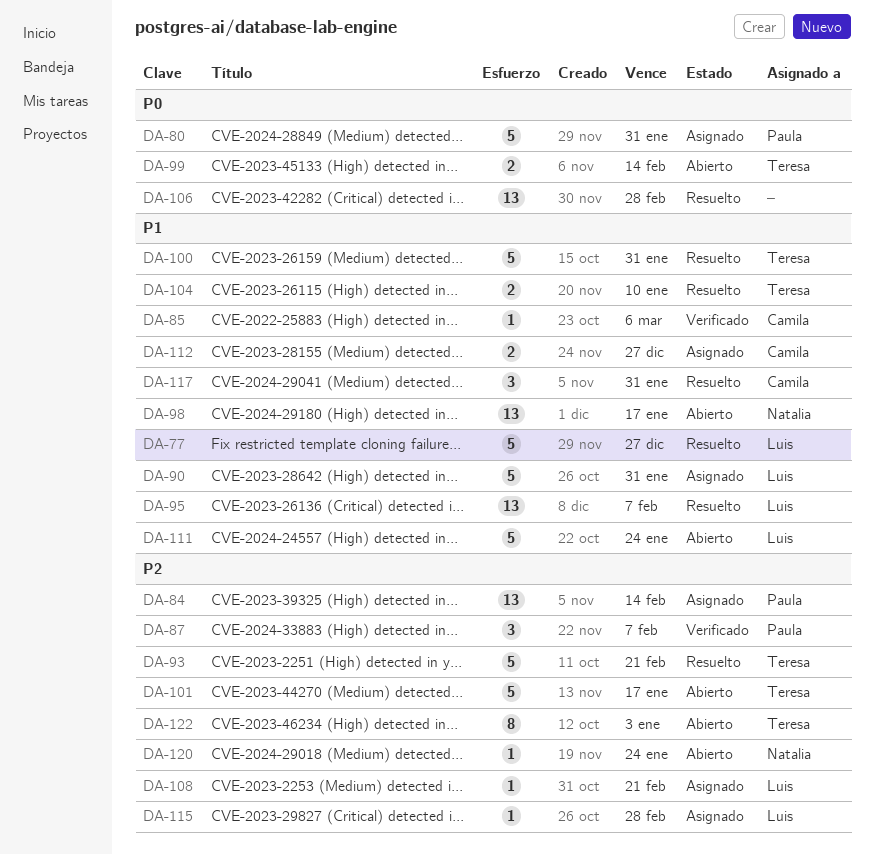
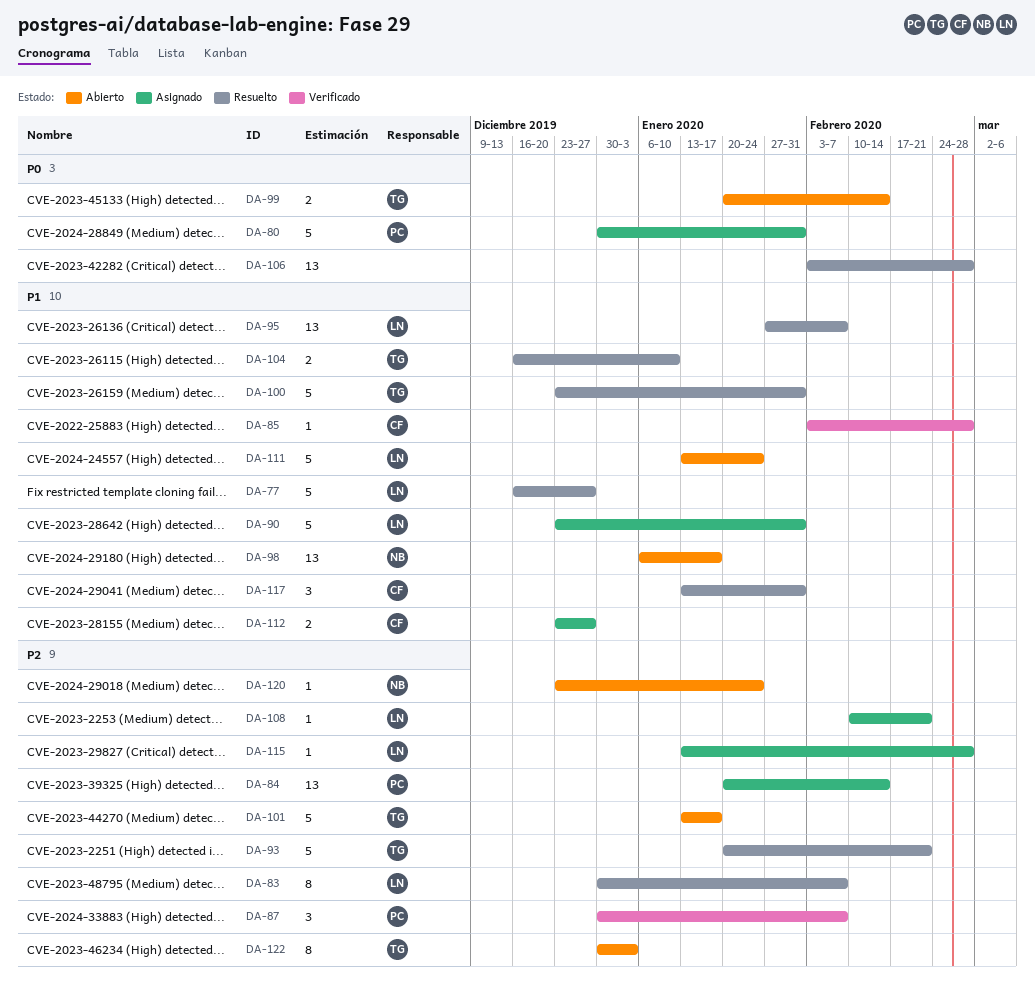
DA-83: none -> present
DA-85, due: Mar 6 -> Feb 28

